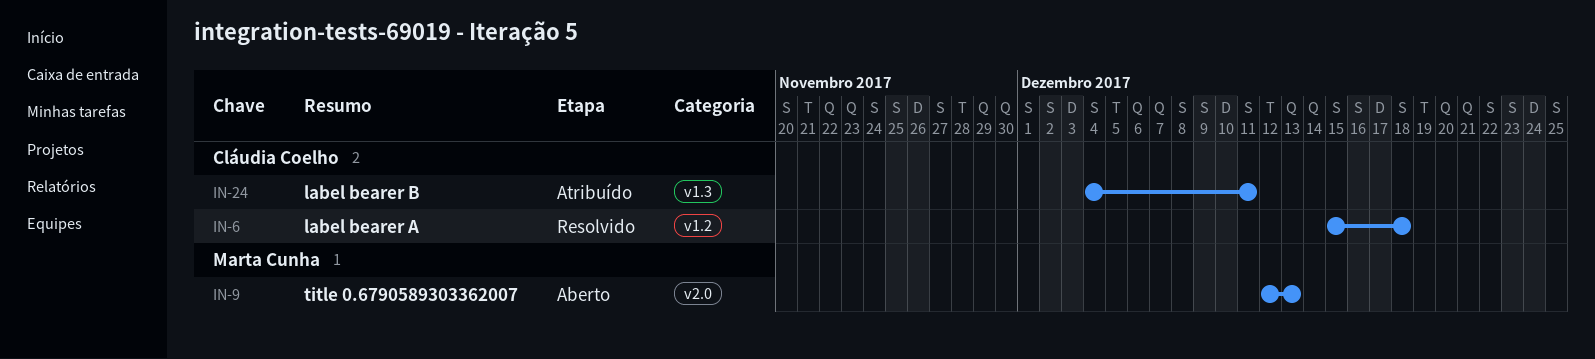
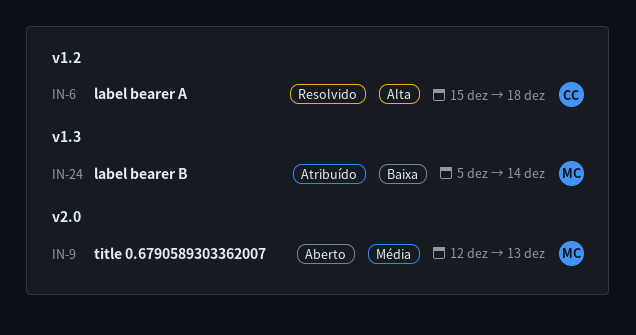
IN-24, owner: Cláudia Coelho -> Marta Cunha
IN-24, start: Dec 4 -> Dec 5
IN-24, due: Dec 11 -> Dec 14

